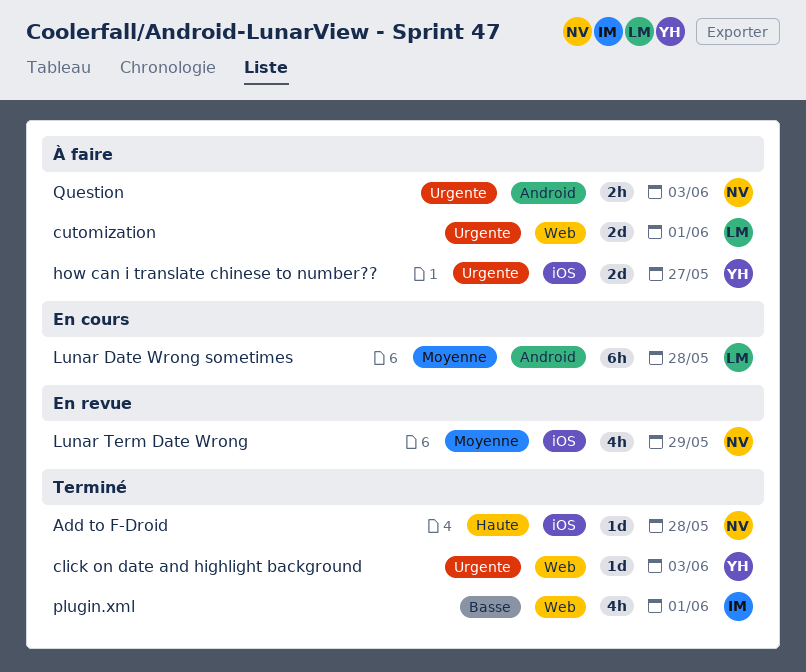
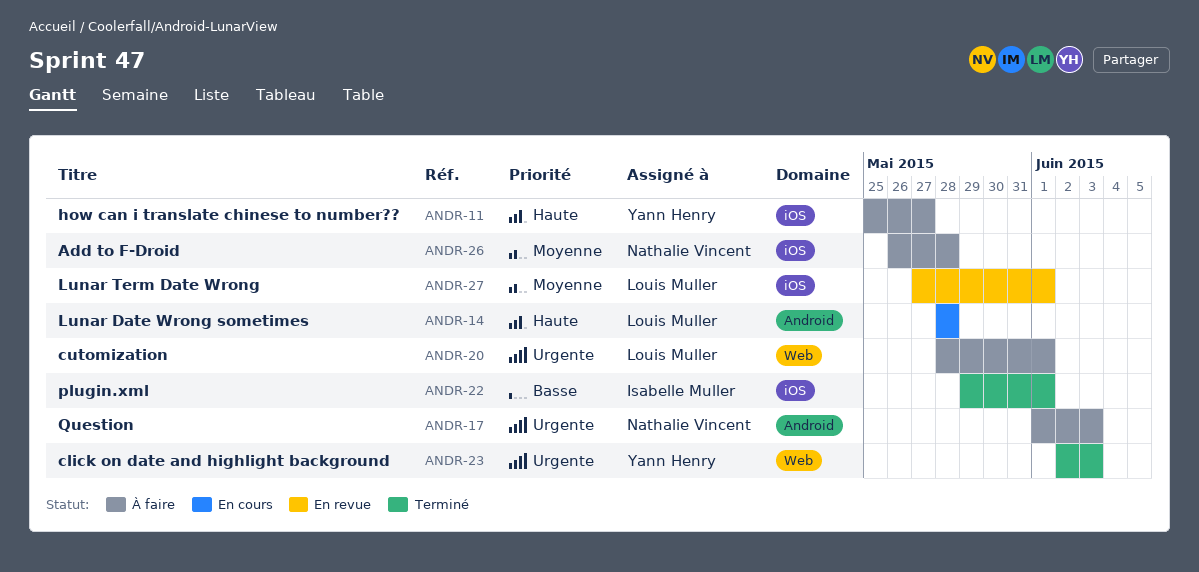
Add to F-Droid, status: Terminé -> À faire
Add to F-Droid, priority: Haute -> Moyenne
how can i translate chinese to number??, priority: Urgente -> Haute
Lunar Date Wrong sometimes, priority: Moyenne -> Haute
Lunar Term Date Wrong, owner: Nathalie Vincent -> Louis Muller
Lunar Term Date Wrong, due: May 29 -> Jun 1
plugin.xml, label: Web -> iOS

